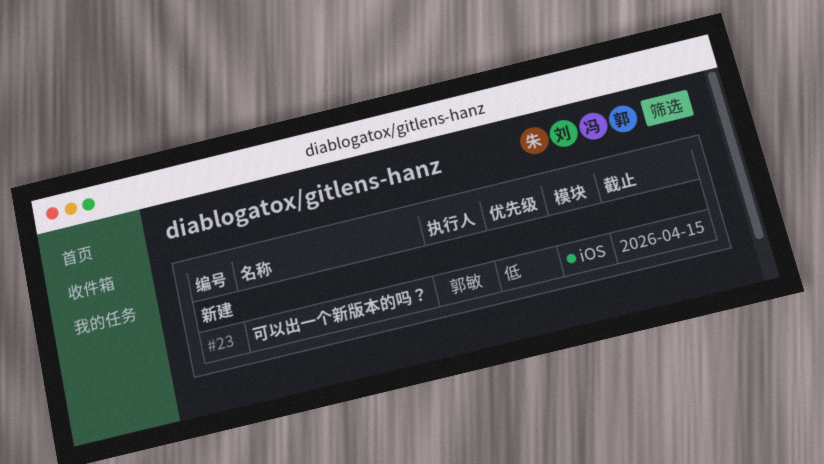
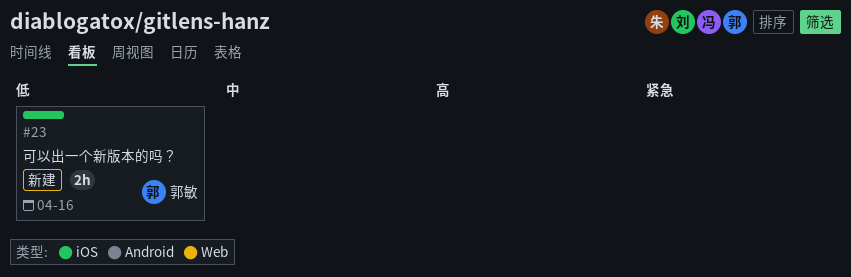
#23, due: Apr 15 -> Apr 16

